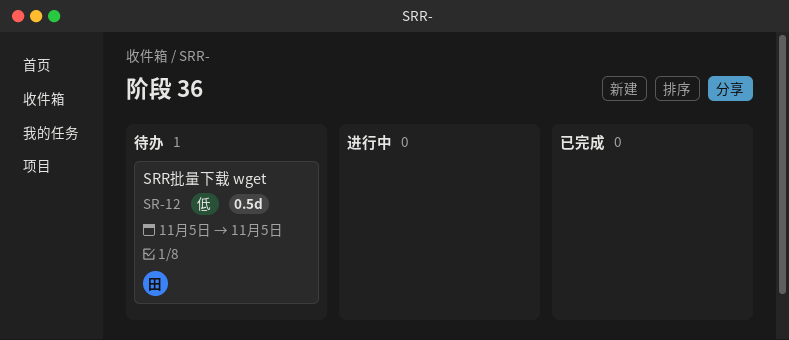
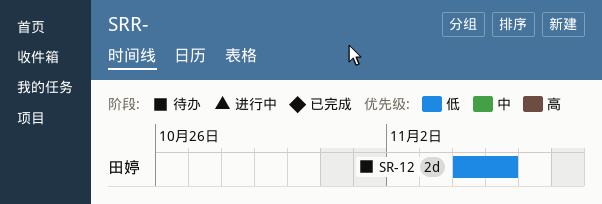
SR-12, estimate: 0.5d -> 2d
SR-12, start: Nov 5 -> Nov 4

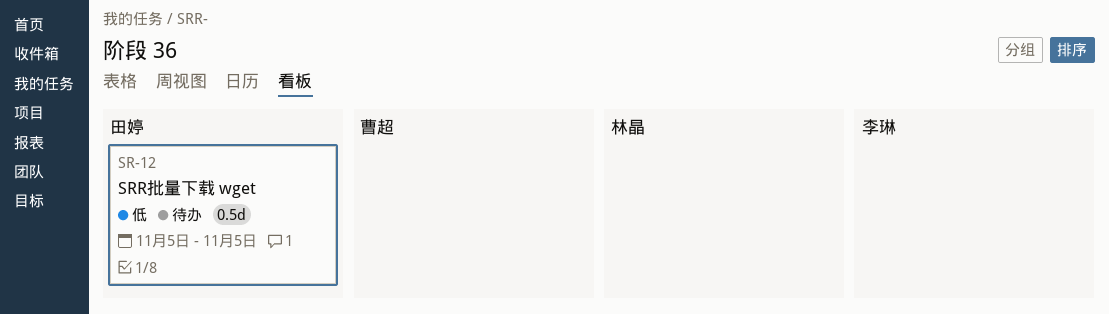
SR-12, estimate: 2d -> 0.5d
SR-12, start: Nov 4 -> Nov 5

